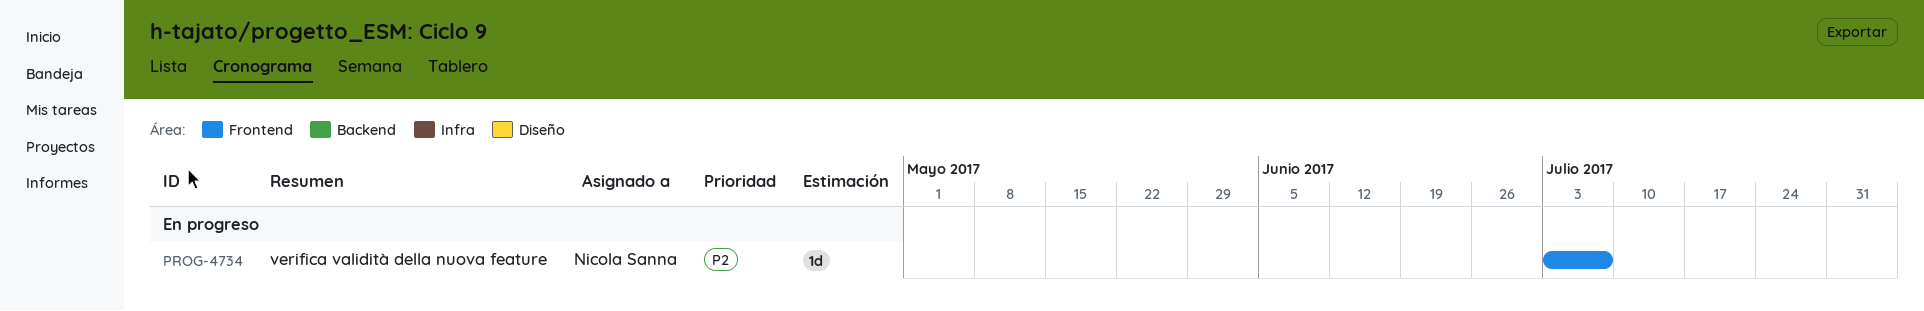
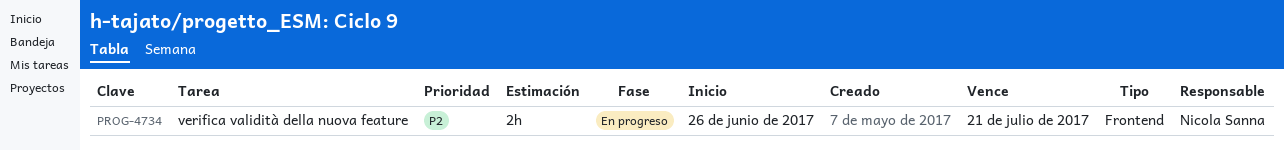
PROG-4734, estimate: 1d -> 2h
PROG-4734, start: Jul 3 -> Jun 26
PROG-4734, due: Jul 7 -> Jul 21

